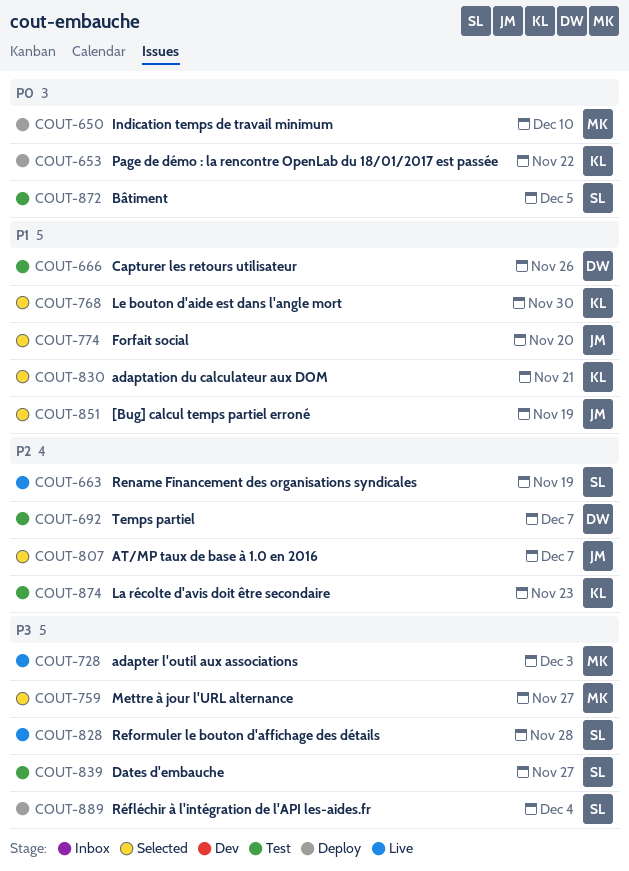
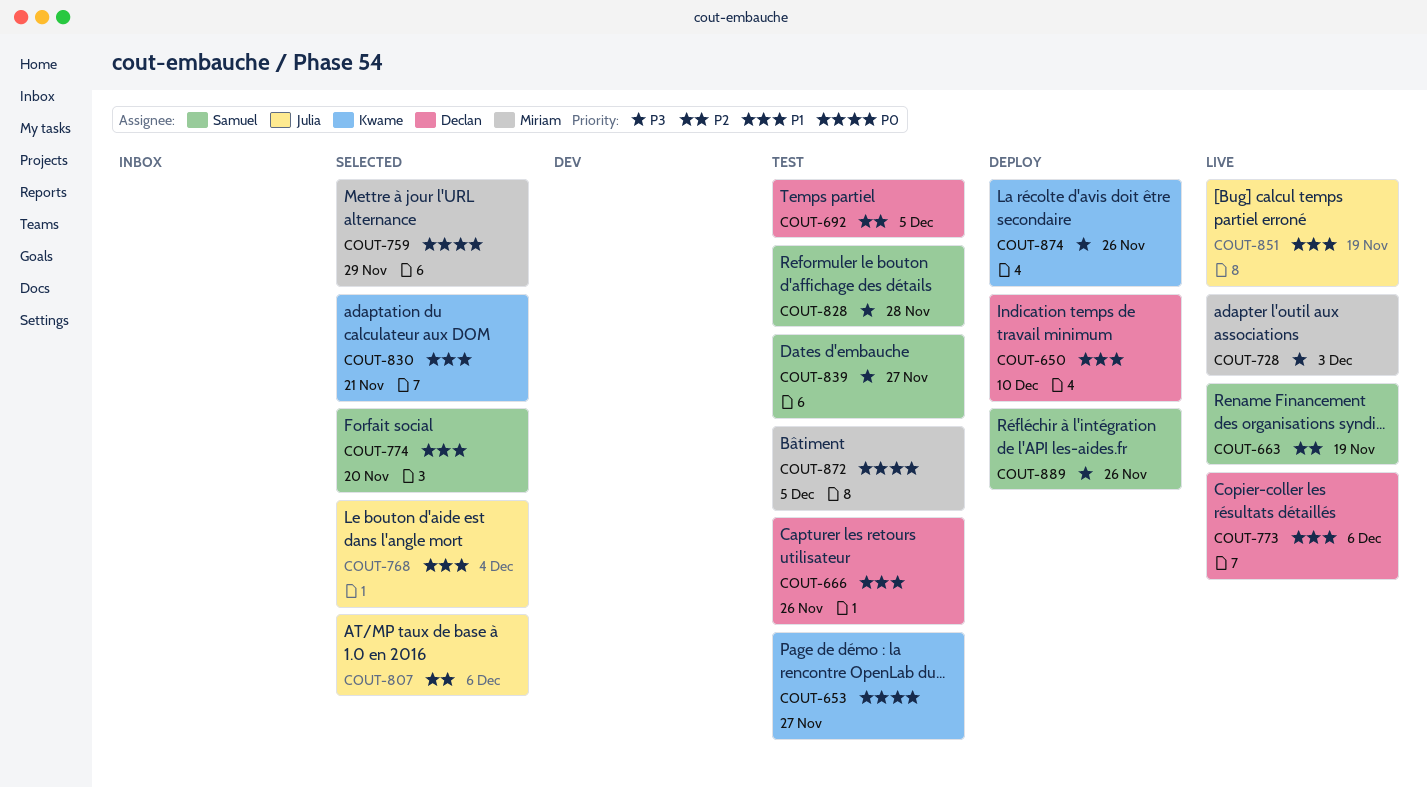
COUT-650, owner: Miriam -> Declan
COUT-650, priority: P0 -> P1
COUT-653, status: Deploy -> Test
COUT-653, due: Nov 22 -> Nov 27
COUT-692, due: Dec 7 -> Dec 5
COUT-759, priority: P3 -> P0
COUT-759, due: Nov 27 -> Nov 29
COUT-768, owner: Kwame -> Julia
COUT-768, due: Nov 30 -> Dec 4
COUT-773: none -> present
COUT-774, owner: Julia -> Samuel
COUT-807, due: Dec 7 -> Dec 6
COUT-828, status: Live -> Test
COUT-851, status: Selected -> Live
COUT-872, owner: Samuel -> Miriam
COUT-874, status: Test -> Deploy
COUT-874, priority: P2 -> P3
COUT-874, due: Nov 23 -> Nov 26
COUT-889, due: Dec 4 -> Nov 26

